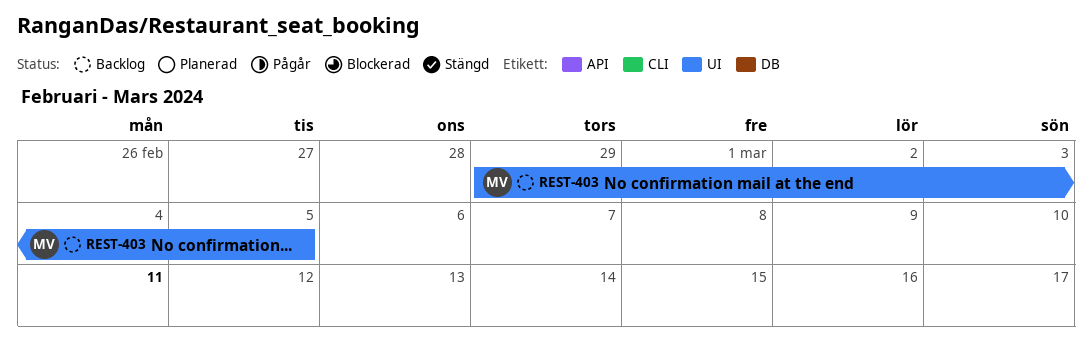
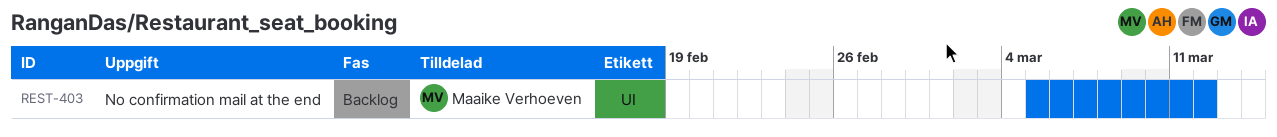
REST-403, start: Feb 29 -> Mar 5
REST-403, due: Mar 5 -> Mar 12

